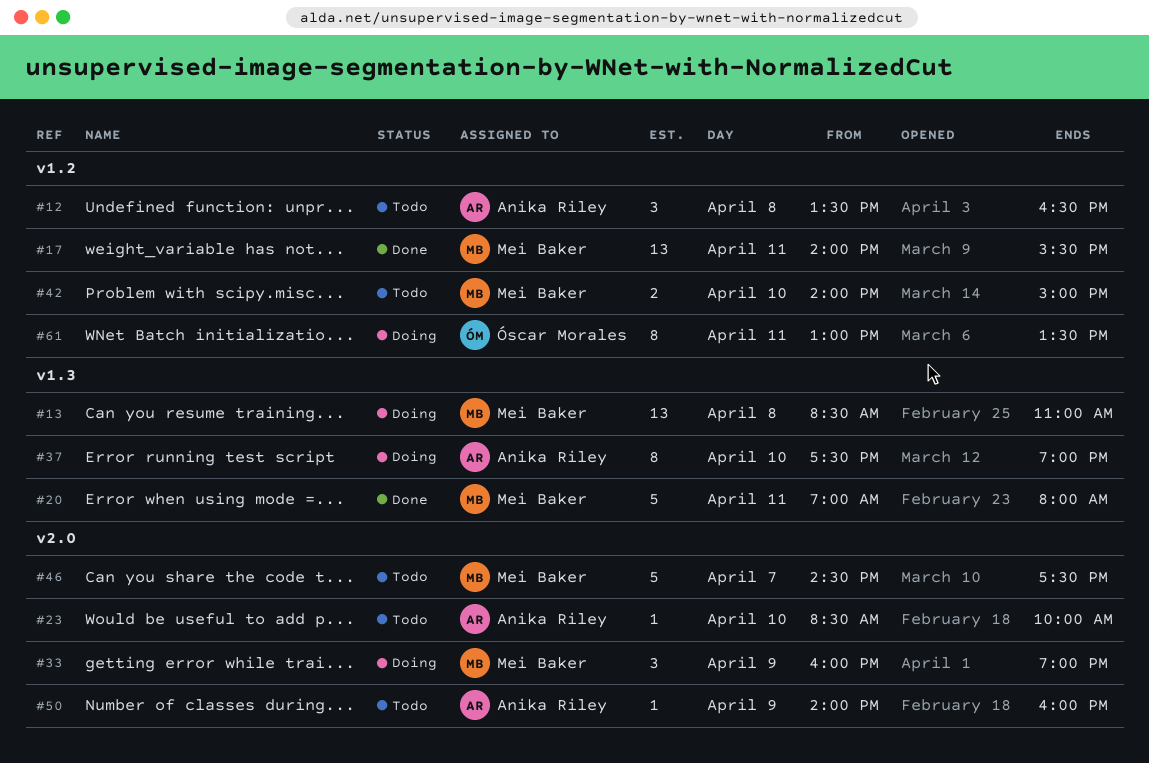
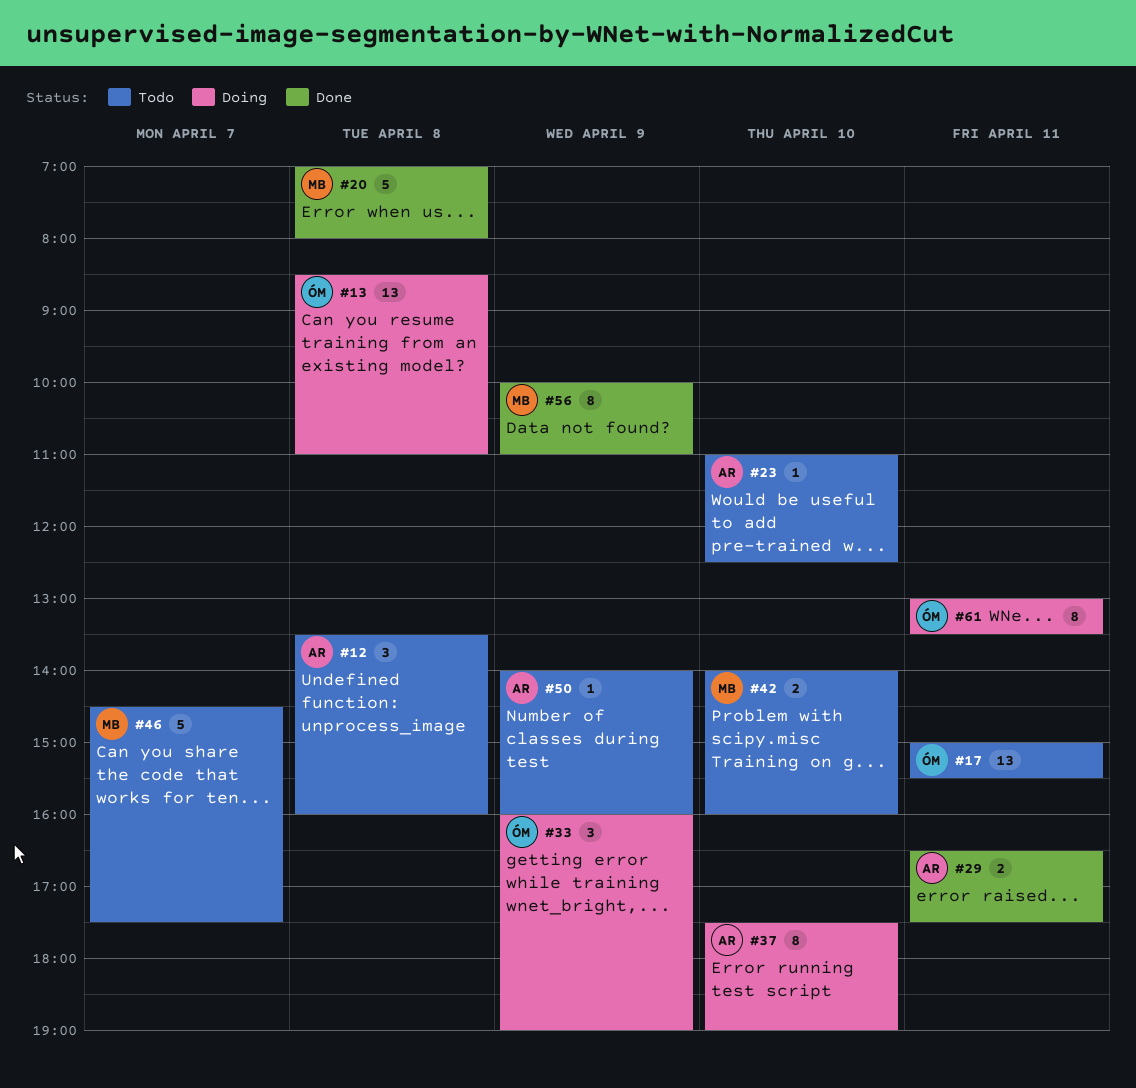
#12, ends: 16:30 -> 16:00
#13, owner: Mei Baker -> Óscar Morales
#17, status: Done -> Todo
#17, owner: Mei Baker -> Óscar Morales
#17, begins: 14:00 -> 15:00
#20, day: Apr 11 -> Apr 8
#23, begins: 08:30 -> 11:00
#23, ends: 10:00 -> 12:30
#29: none -> present
#33, owner: Mei Baker -> Óscar Morales
#42, ends: 15:00 -> 16:00
#56: none -> present

